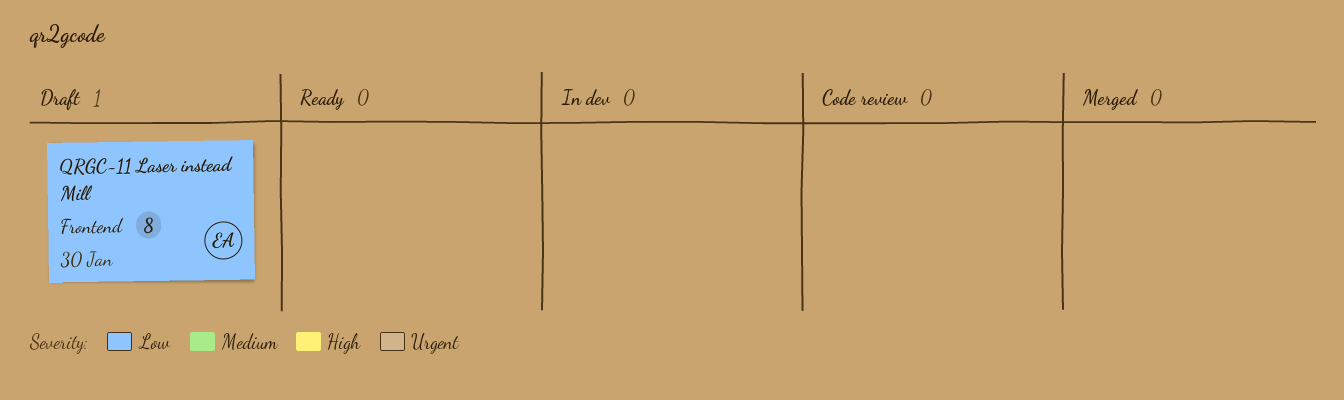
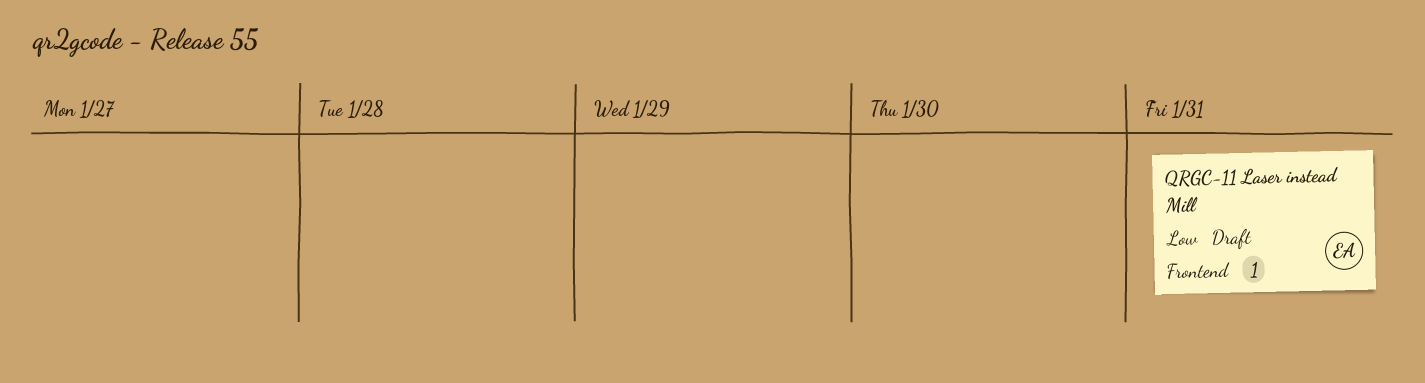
QRGC-11, estimate: 8 -> 1
QRGC-11, due: Jan 30 -> Jan 31

